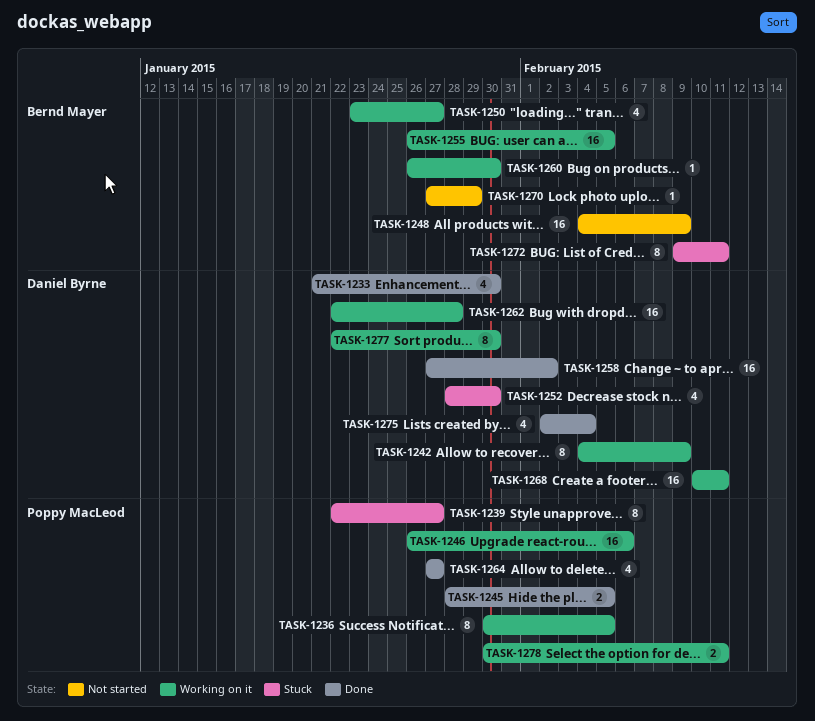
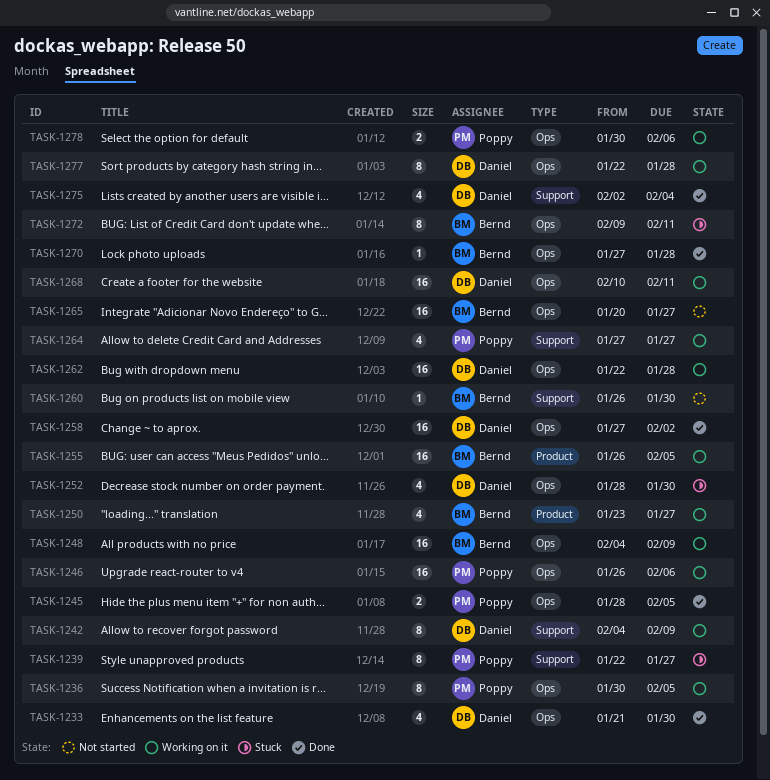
TASK-1248, status: Not started -> Working on it
TASK-1260, status: Working on it -> Not started
TASK-1264, status: Done -> Working on it
TASK-1265: none -> present
TASK-1270, status: Not started -> Done
TASK-1270, due: Jan 29 -> Jan 28
TASK-1277, due: Jan 30 -> Jan 28
TASK-1278, due: Feb 11 -> Feb 6

